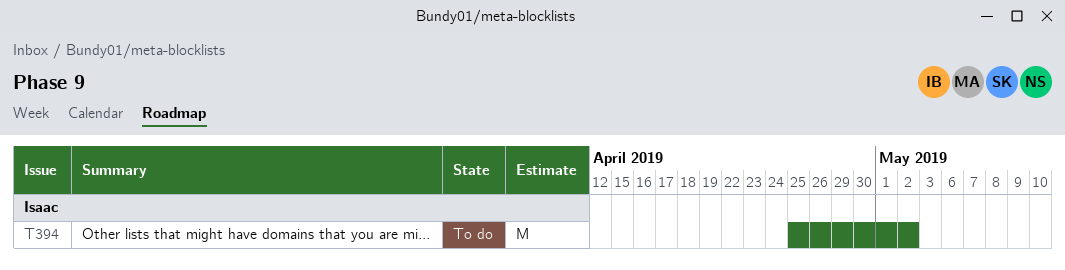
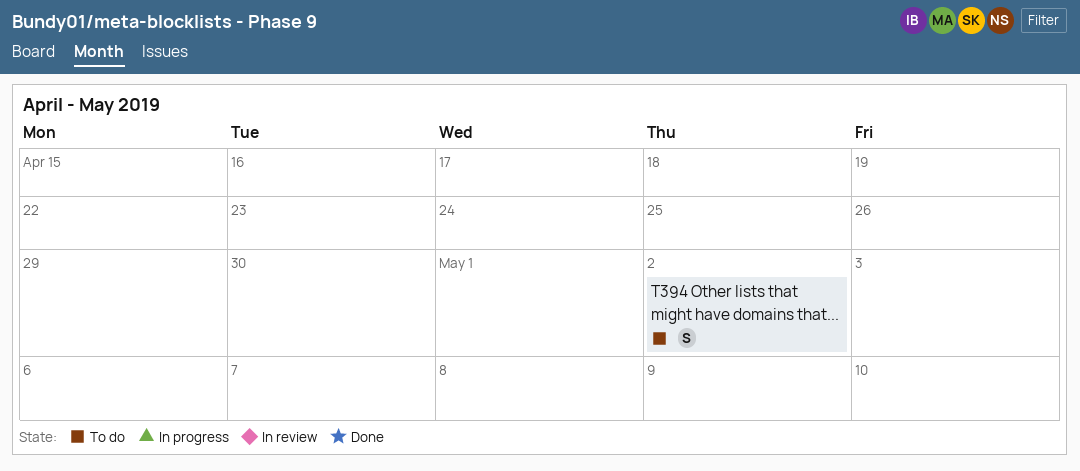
T394, estimate: M -> S

